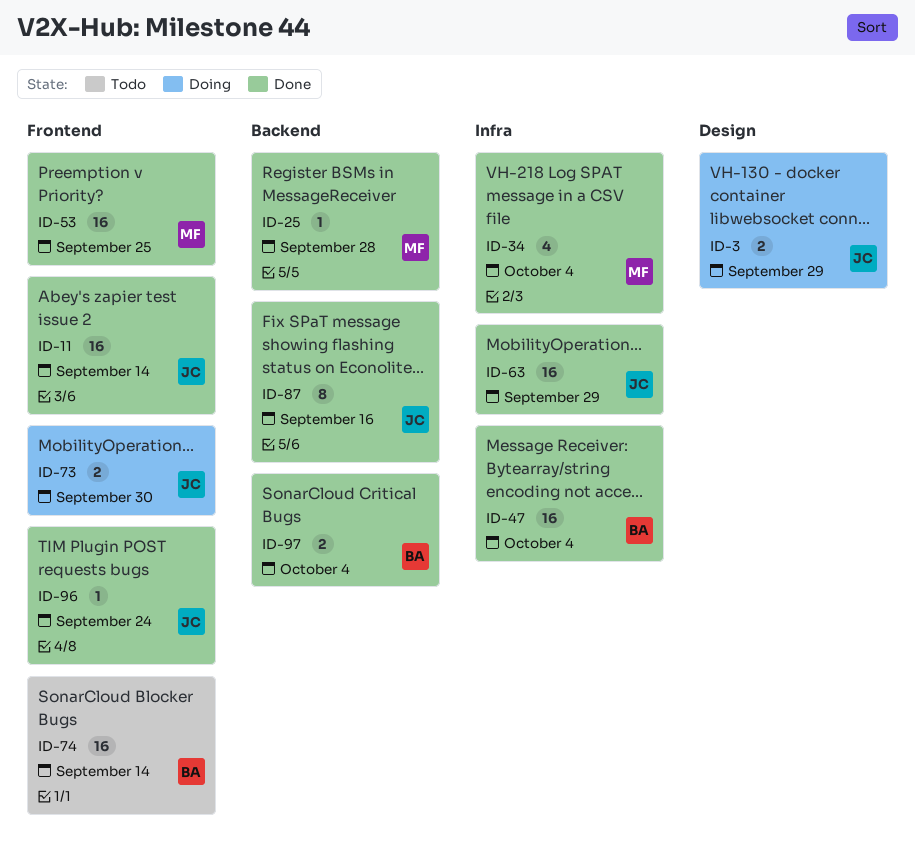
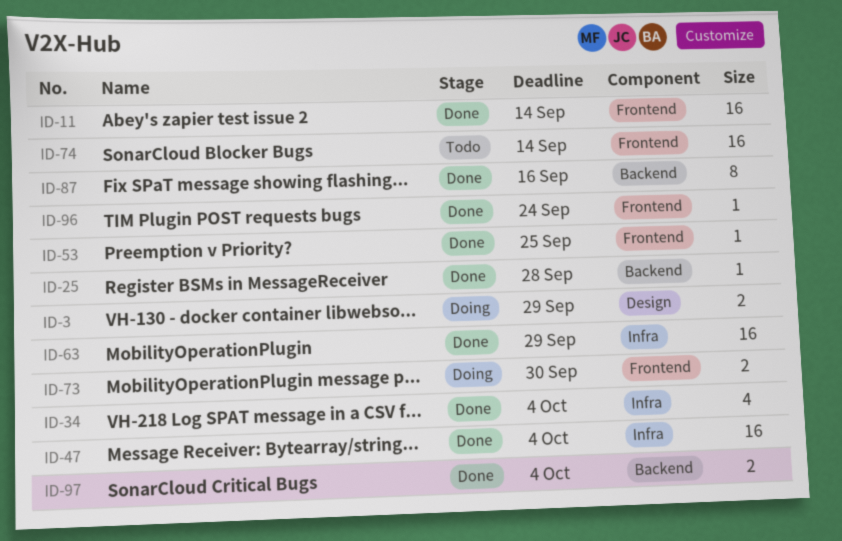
ID-53, estimate: 16 -> 1

